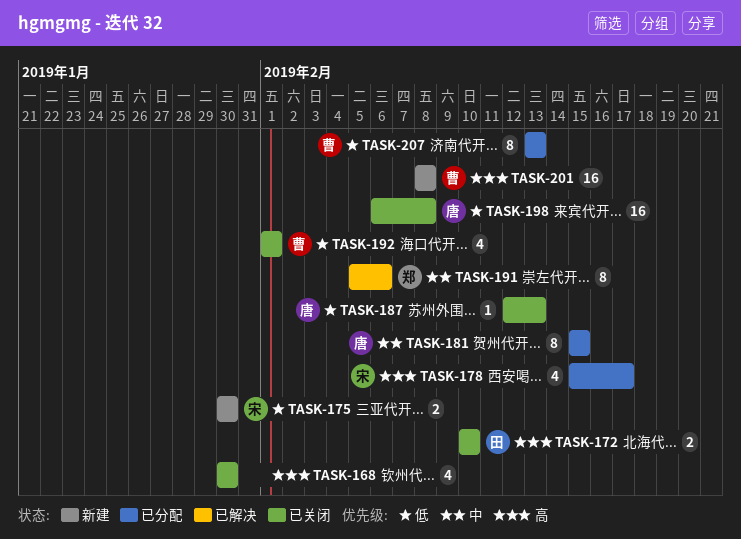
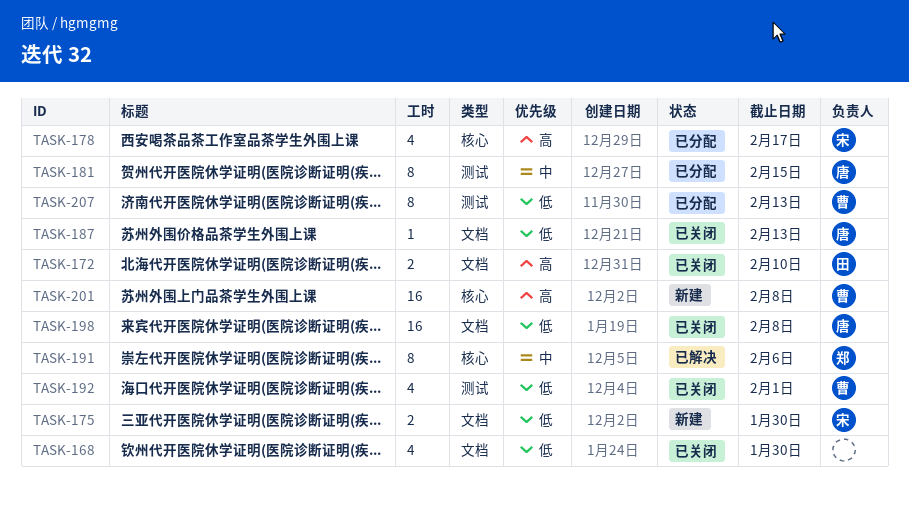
TASK-168, priority: 高 -> 低

